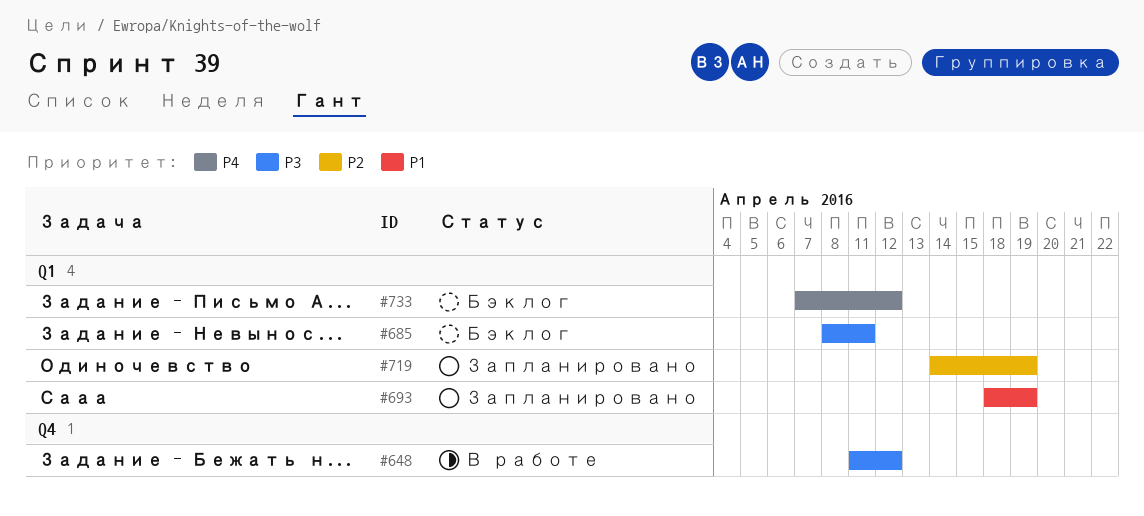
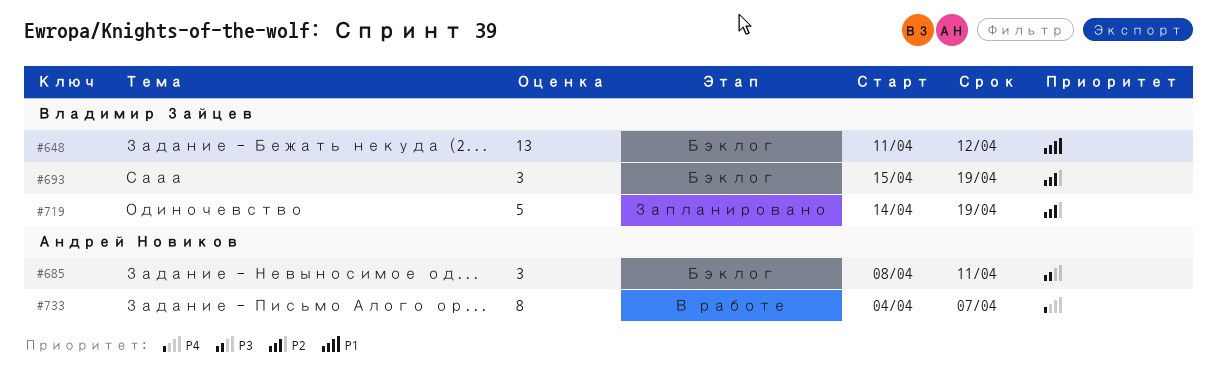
#648, status: В работе -> Бэклог
#648, priority: P3 -> P1
#693, status: Запланировано -> Бэклог
#693, priority: P1 -> P2
#693, start: Apr 18 -> Apr 15
#733, status: Бэклог -> В работе
#733, start: Apr 7 -> Apr 4
#733, due: Apr 12 -> Apr 7

